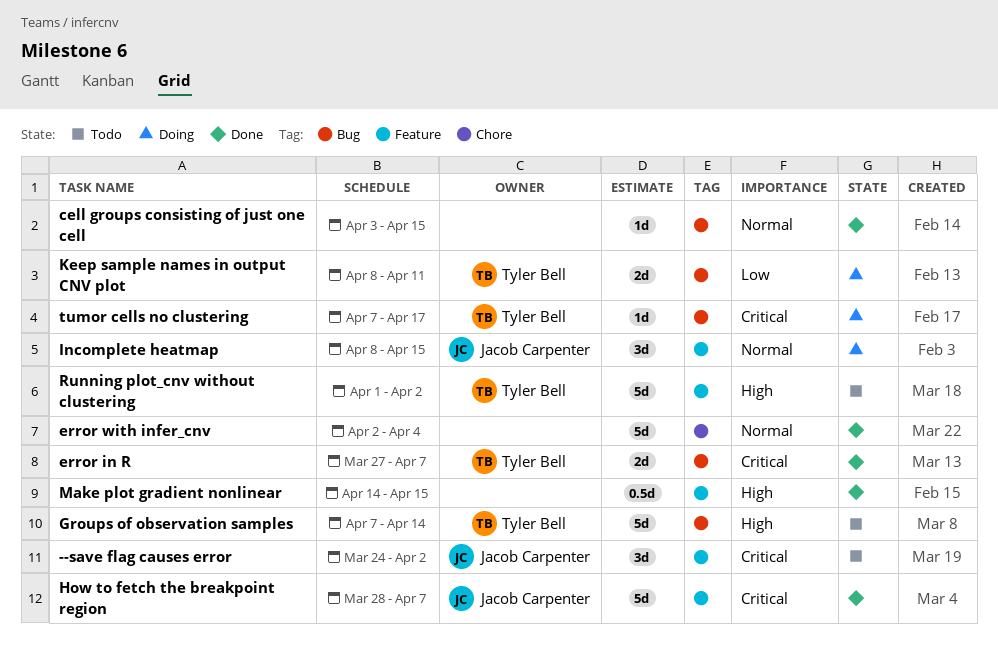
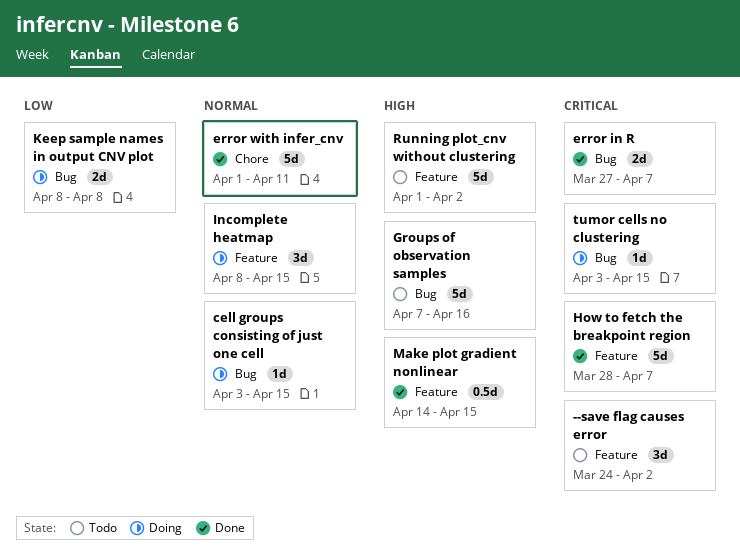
cell groups consisting of just one cell, status: Done -> Doing
error with infer_cnv, start: Apr 2 -> Apr 1
error with infer_cnv, due: Apr 4 -> Apr 11
Groups of observation samples, due: Apr 14 -> Apr 16
Keep sample names in output CNV plot, due: Apr 11 -> Apr 8
tumor cells no clustering, start: Apr 7 -> Apr 3
tumor cells no clustering, due: Apr 17 -> Apr 15

